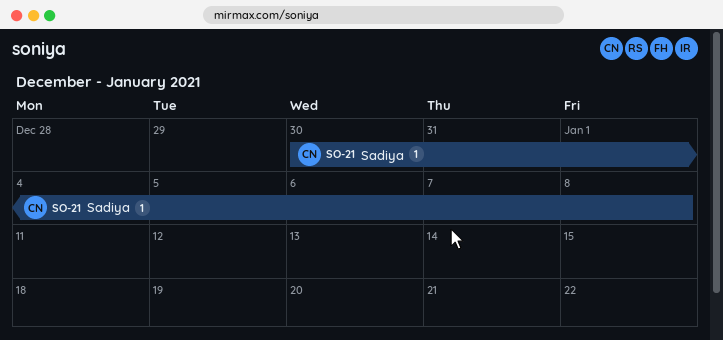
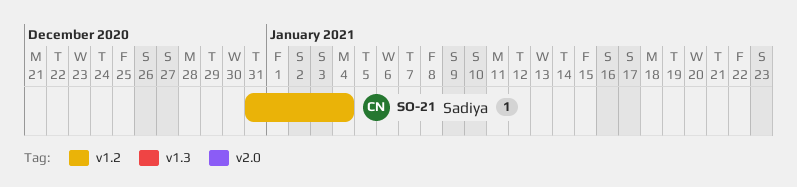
SO-21, start: Dec 30 -> Dec 31
SO-21, due: Jan 8 -> Jan 4

